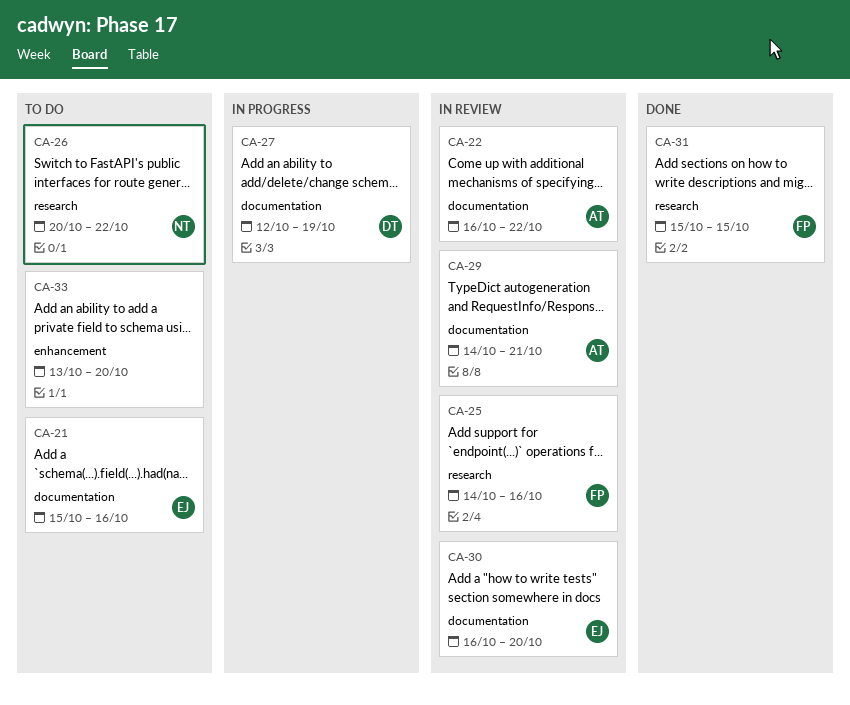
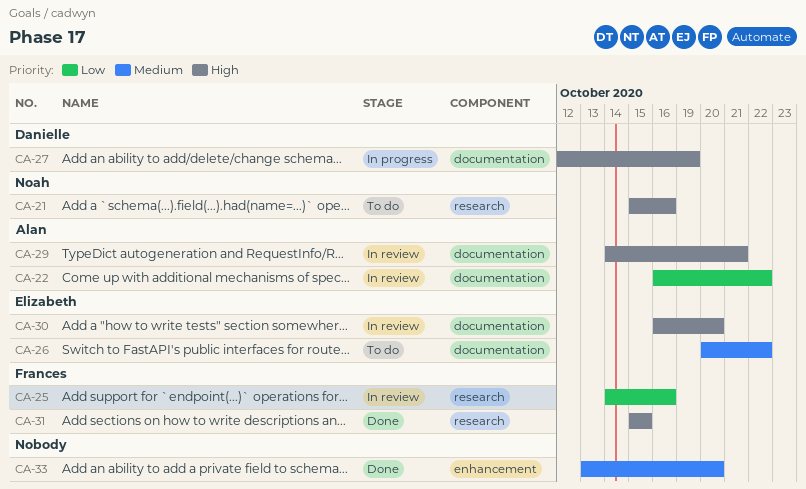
CA-21, owner: Elizabeth -> Noah
CA-21, label: documentation -> research
CA-26, owner: Noah -> Elizabeth
CA-26, label: research -> documentation
CA-33, status: To do -> Done

